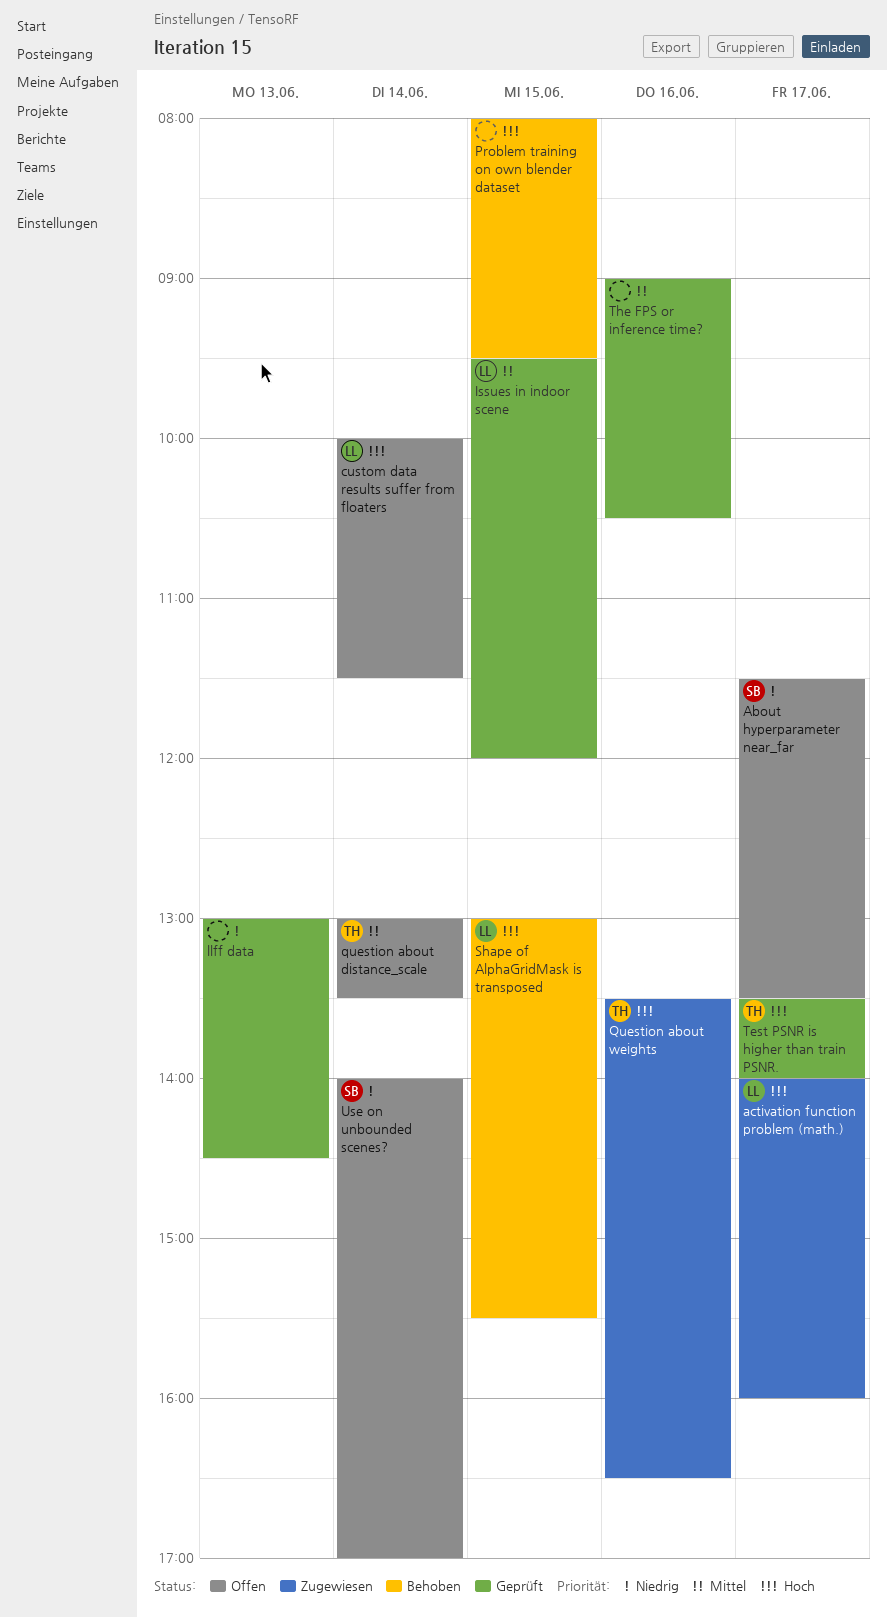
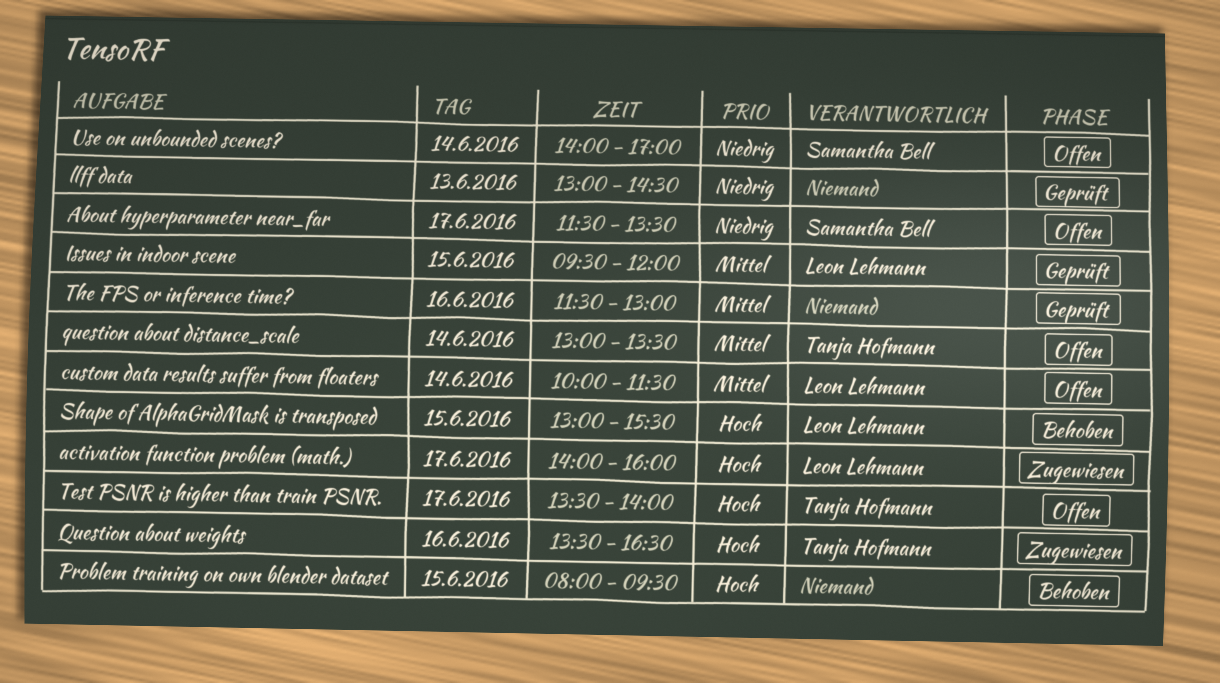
custom data results suffer from floaters, priority: Hoch -> Mittel
Test PSNR is higher than train PSNR., status: Geprüft -> Offen
The FPS or inference time?, begins: 09:00 -> 11:30
The FPS or inference time?, ends: 10:30 -> 13:00

